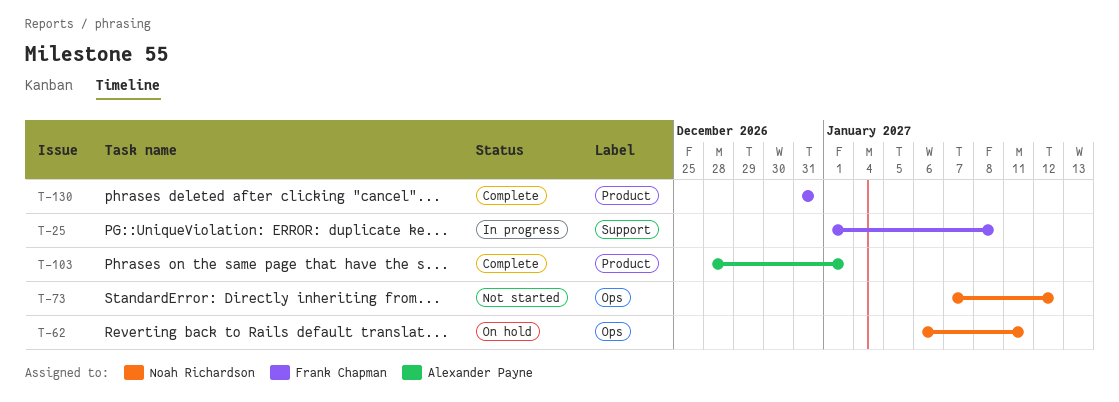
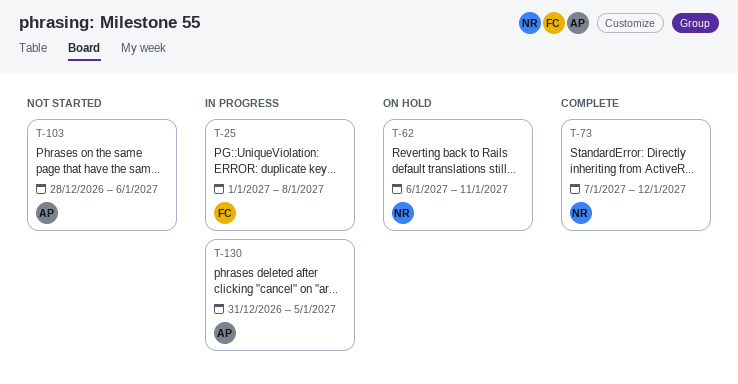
T-73, status: Not started -> Complete
T-103, status: Complete -> Not started
T-103, due: Jan 1 -> Jan 6
T-130, status: Complete -> In progress
T-130, owner: Frank Chapman -> Alexander Payne
T-130, due: Dec 31 -> Jan 5

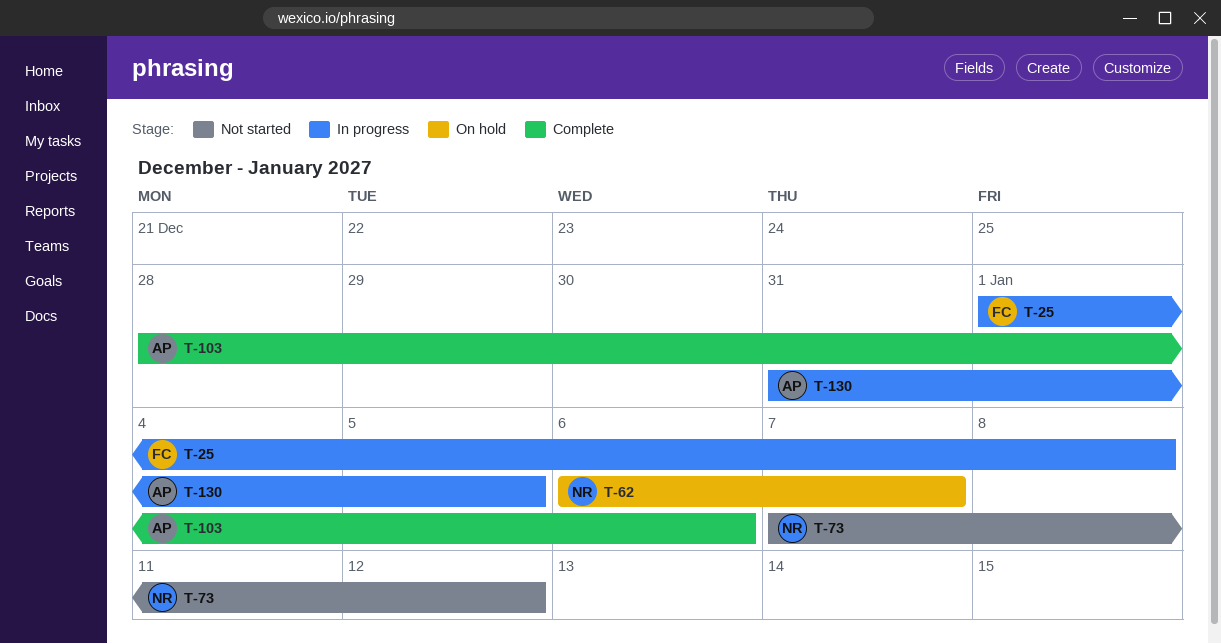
T-62, due: Jan 11 -> Jan 7
T-73, status: Complete -> Not started
T-103, status: Not started -> Complete

